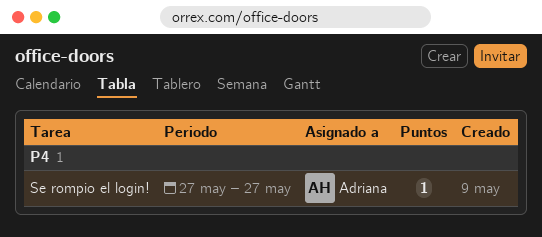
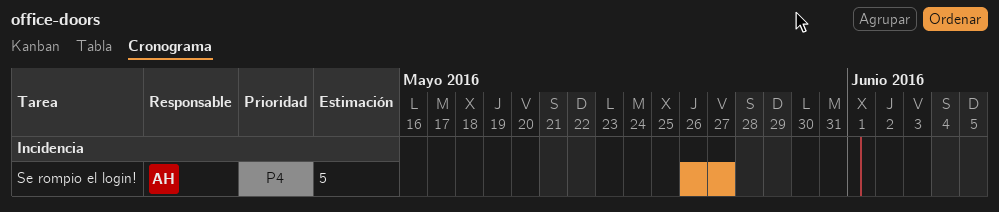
Se rompio el login!, estimate: 1 -> 5
Se rompio el login!, start: May 27 -> May 26

